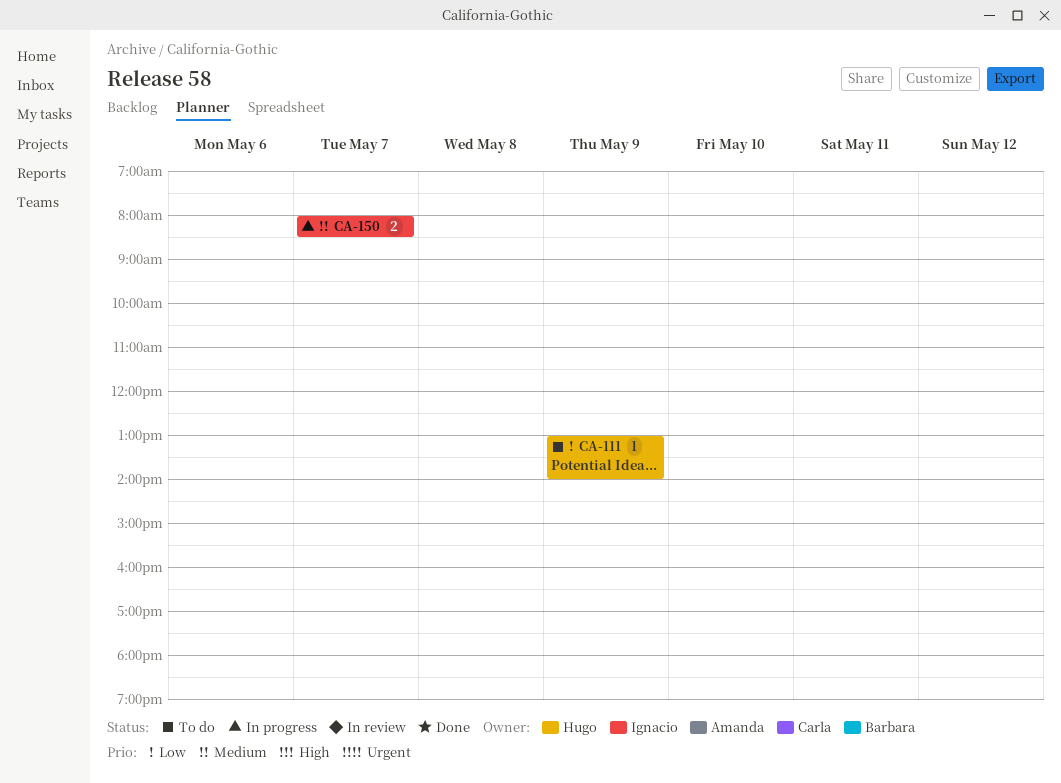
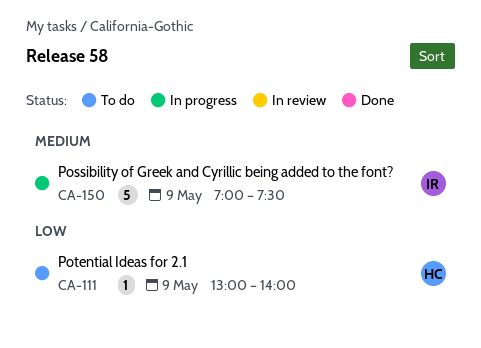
CA-150, estimate: 2 -> 5
CA-150, day: May 7 -> May 9
CA-150, begins: 08:00 -> 07:00
CA-150, ends: 08:30 -> 07:30

